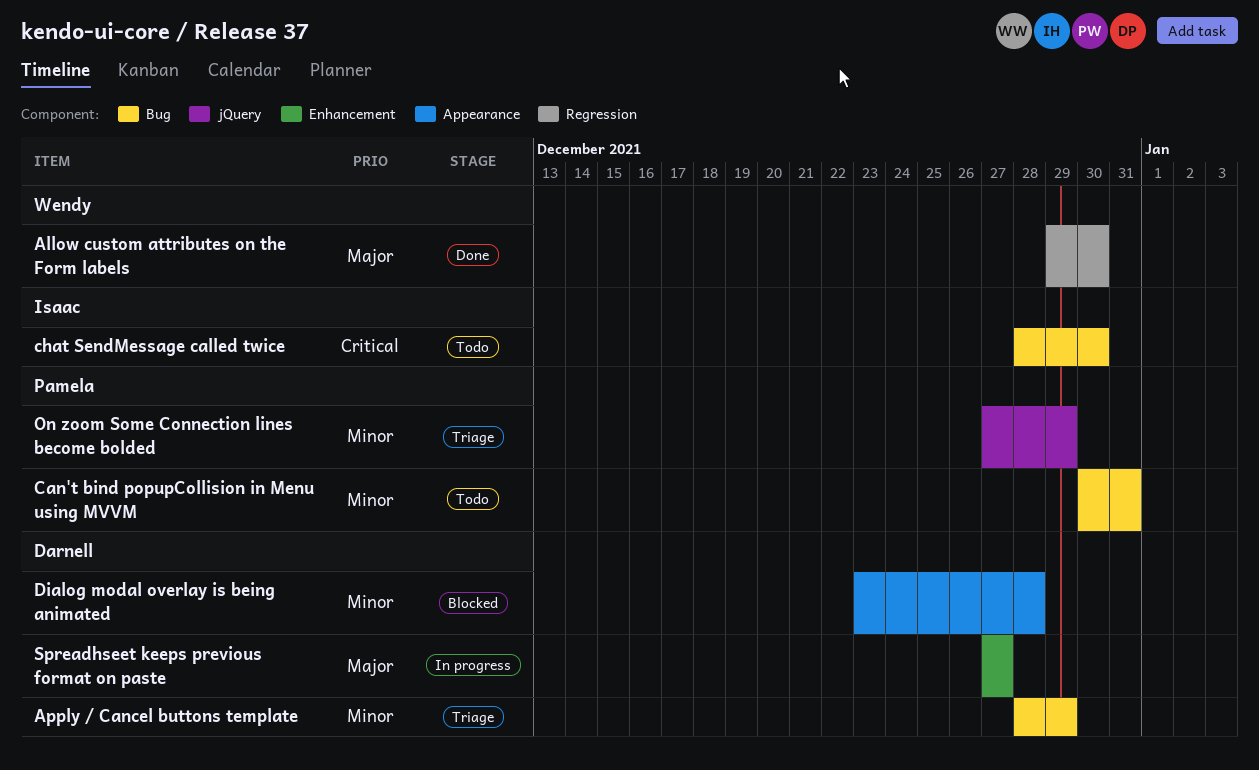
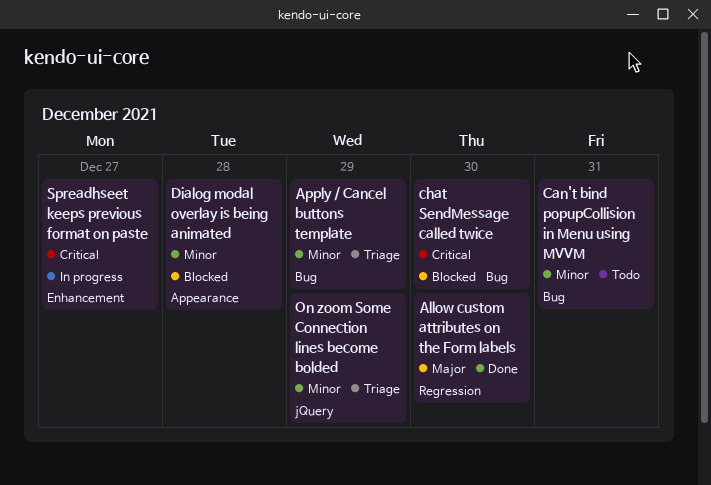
chat SendMessage called twice, status: Todo -> Blocked
Spreadhseet keeps previous format on paste, priority: Major -> Critical

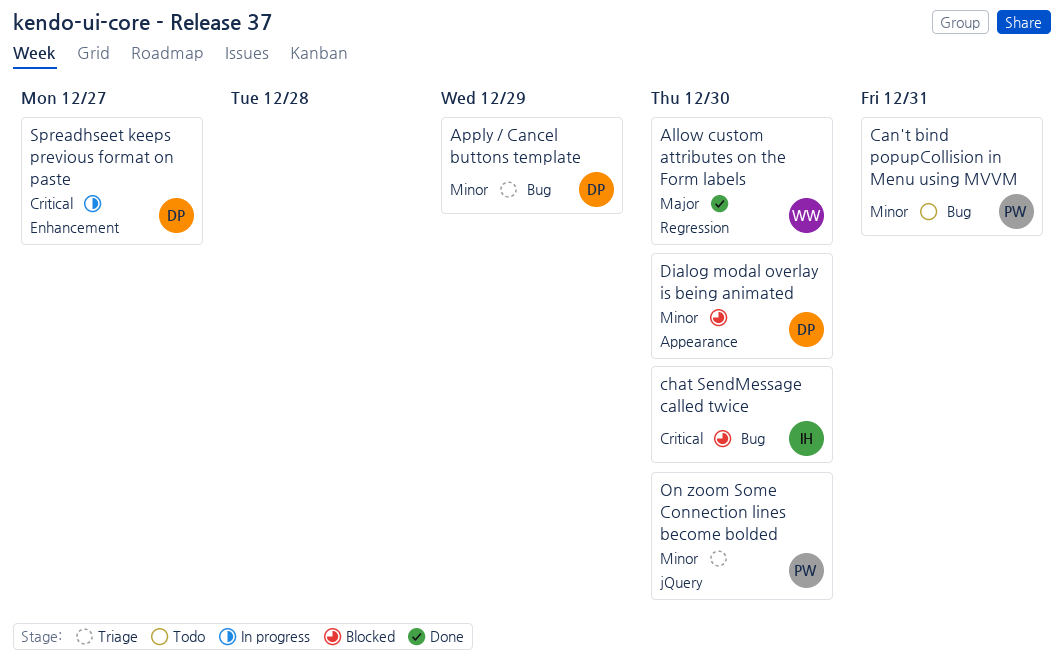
Dialog modal overlay is being animated, due: Dec 28 -> Dec 30
On zoom Some Connection lines become bolded, due: Dec 29 -> Dec 30

